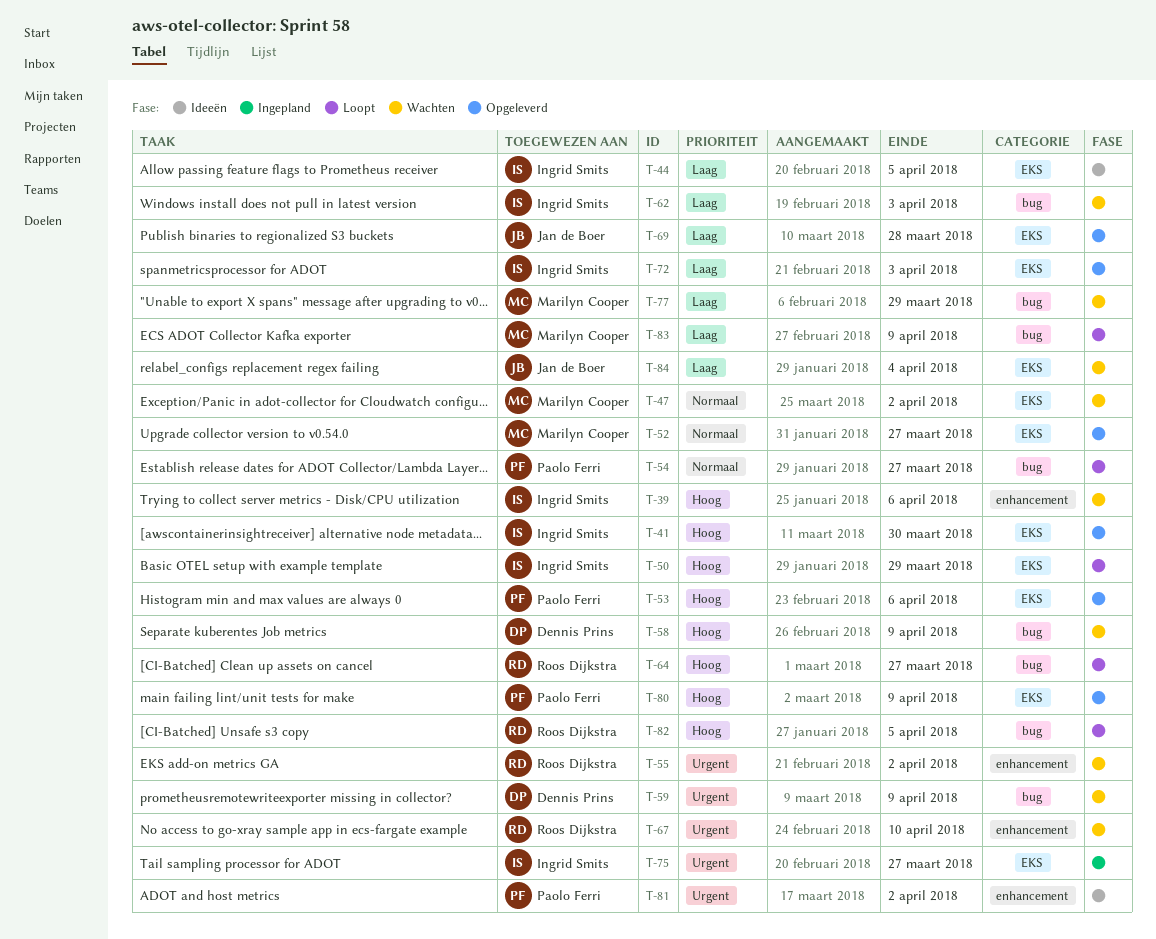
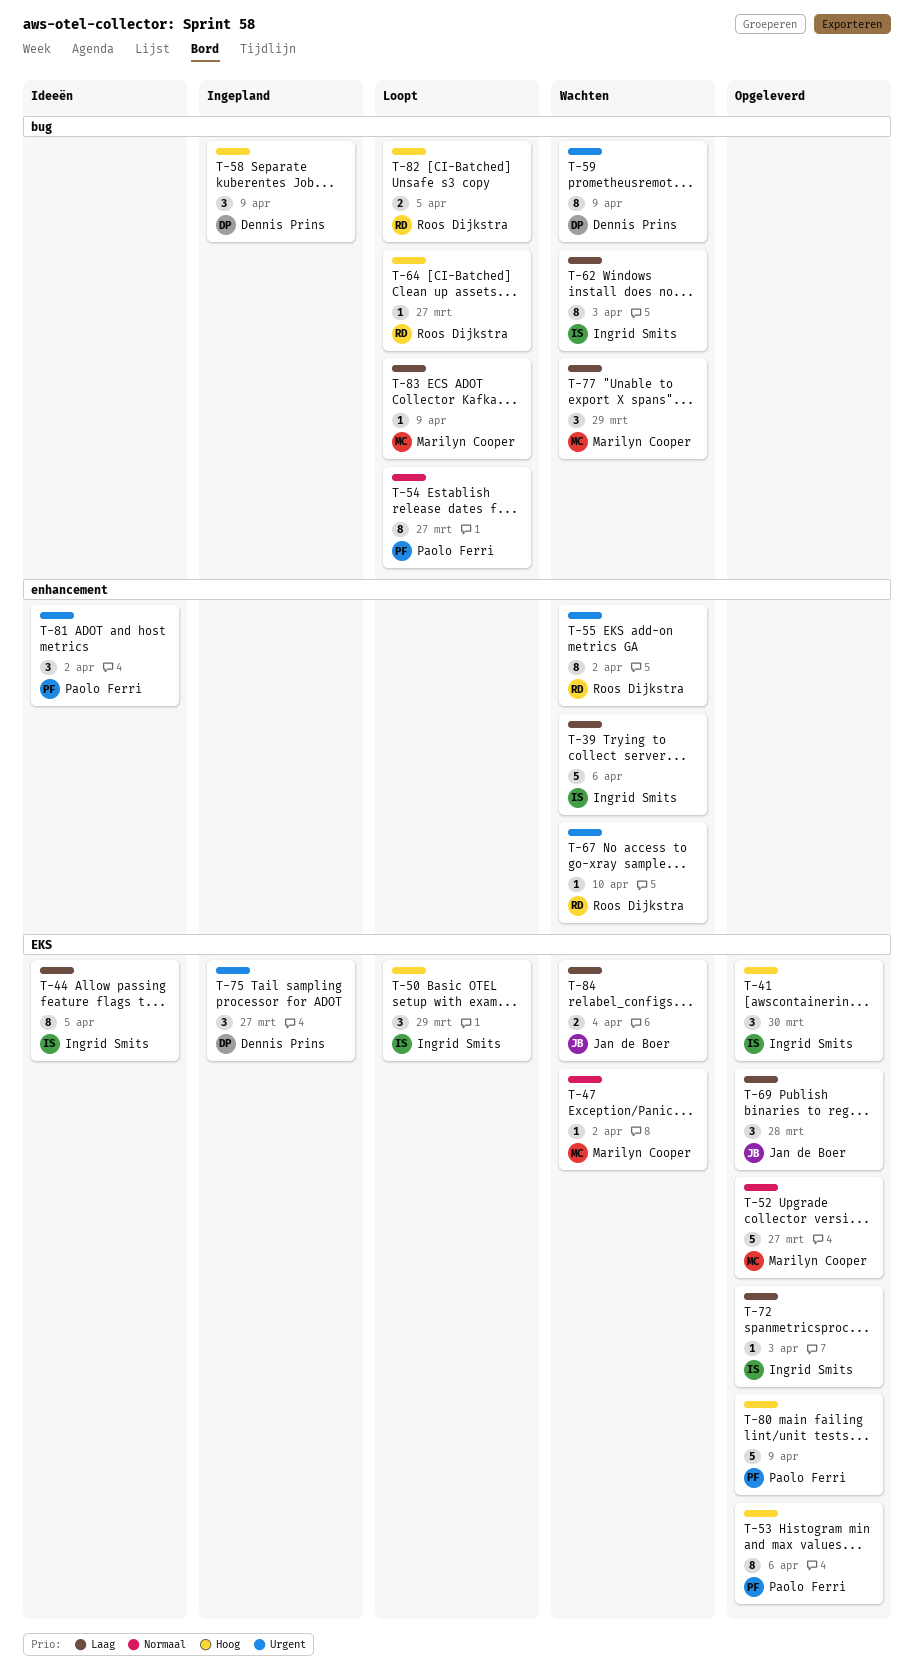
T-39, priority: Hoog -> Laag
T-58, status: Wachten -> Ingepland
T-75, owner: Ingrid Smits -> Dennis Prins

